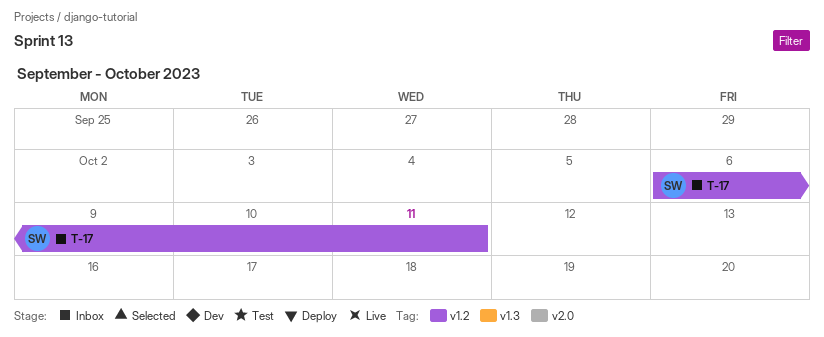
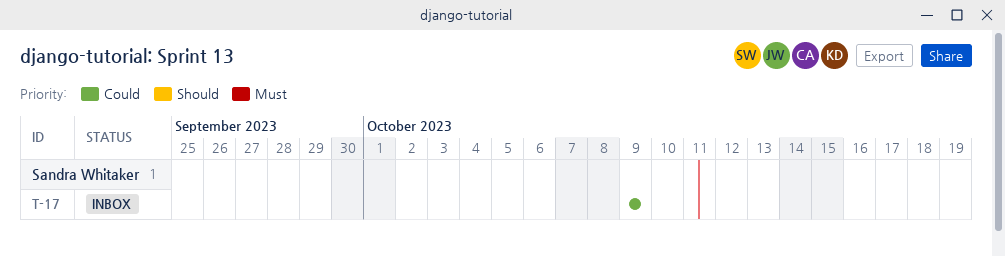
T-17, start: Oct 6 -> Oct 9
T-17, due: Oct 11 -> Oct 9

